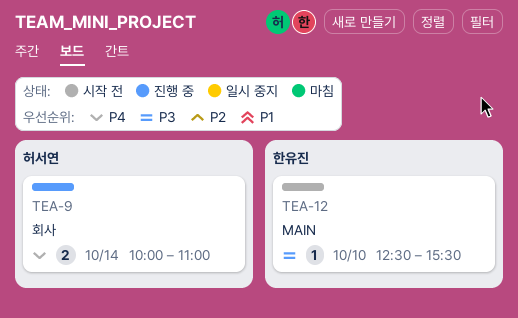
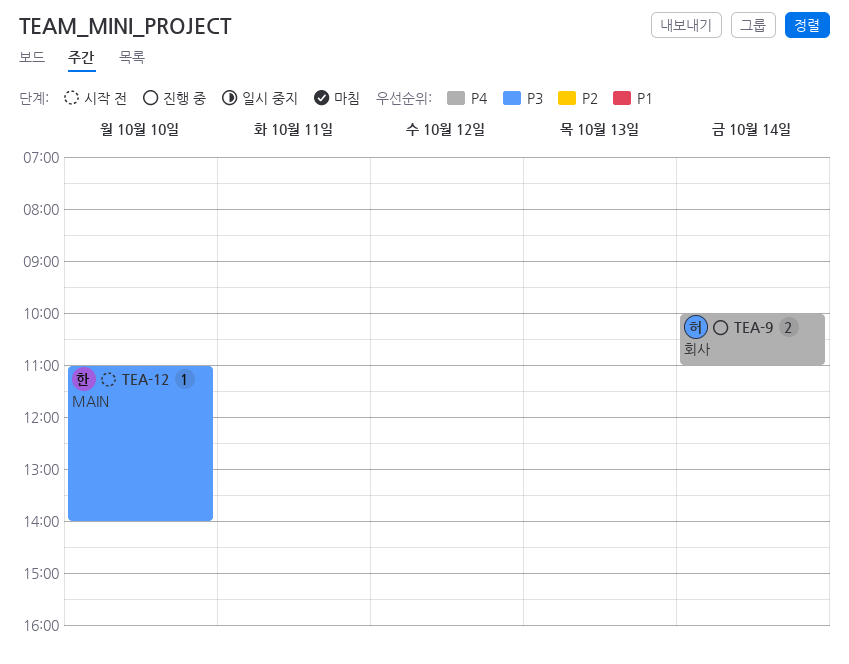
TEA-12, begins: 12:30 -> 11:00
TEA-12, ends: 15:30 -> 14:00

